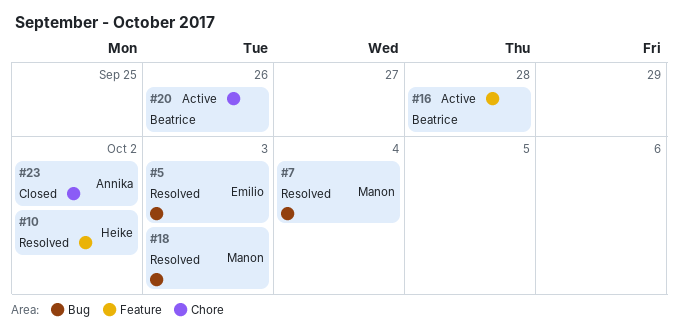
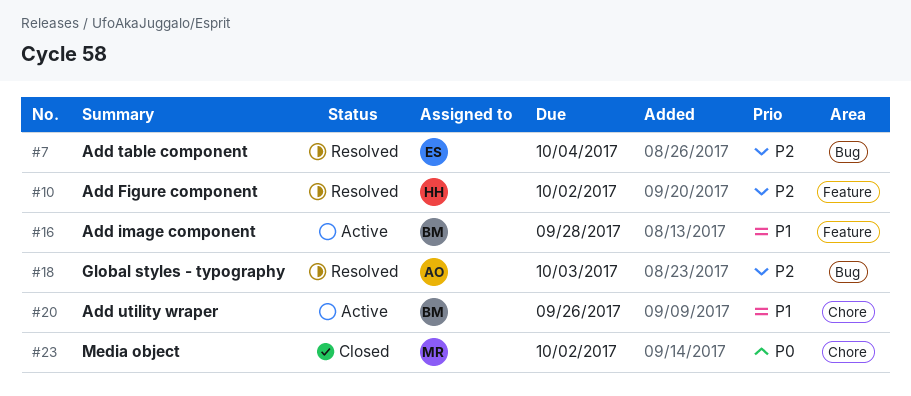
#5: present -> none
#7, owner: Manon -> Emilio
#18, owner: Manon -> Annika
#23, owner: Annika -> Manon

